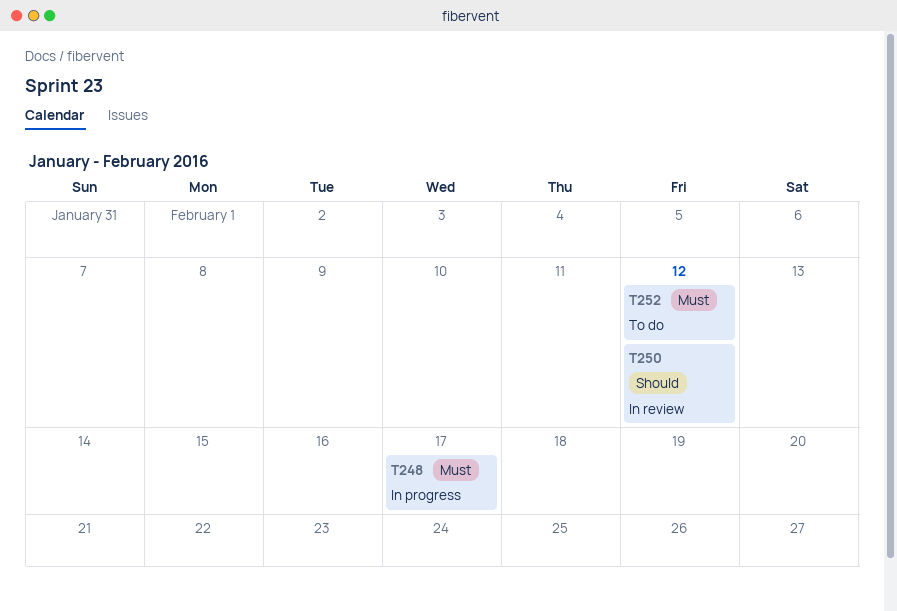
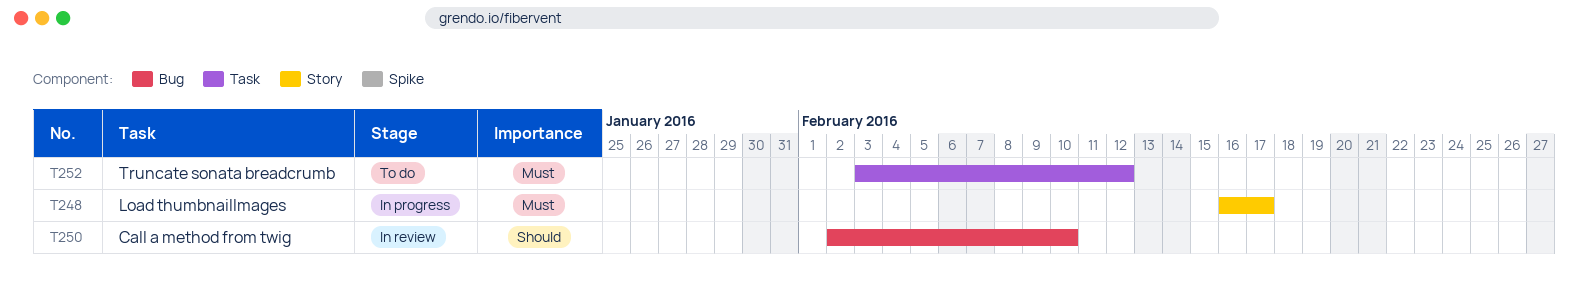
T250, due: Feb 12 -> Feb 10

